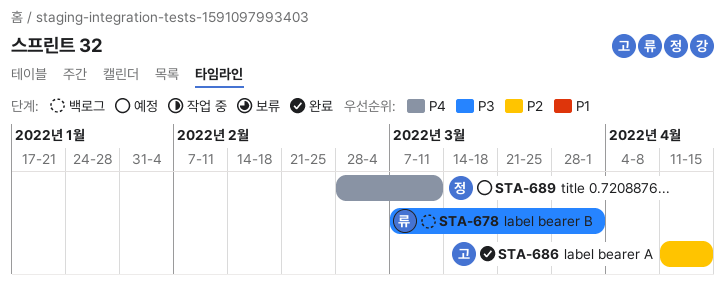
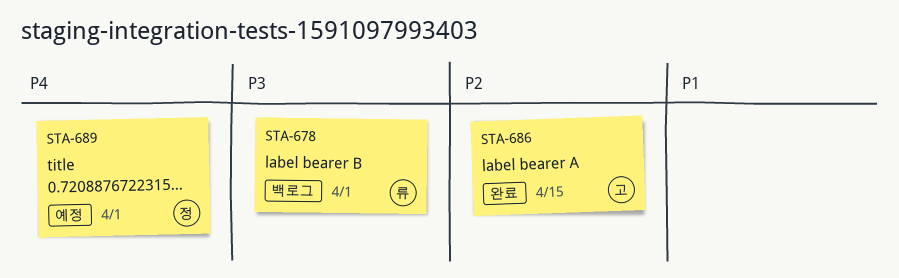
STA-689, due: Mar 11 -> Apr 1

